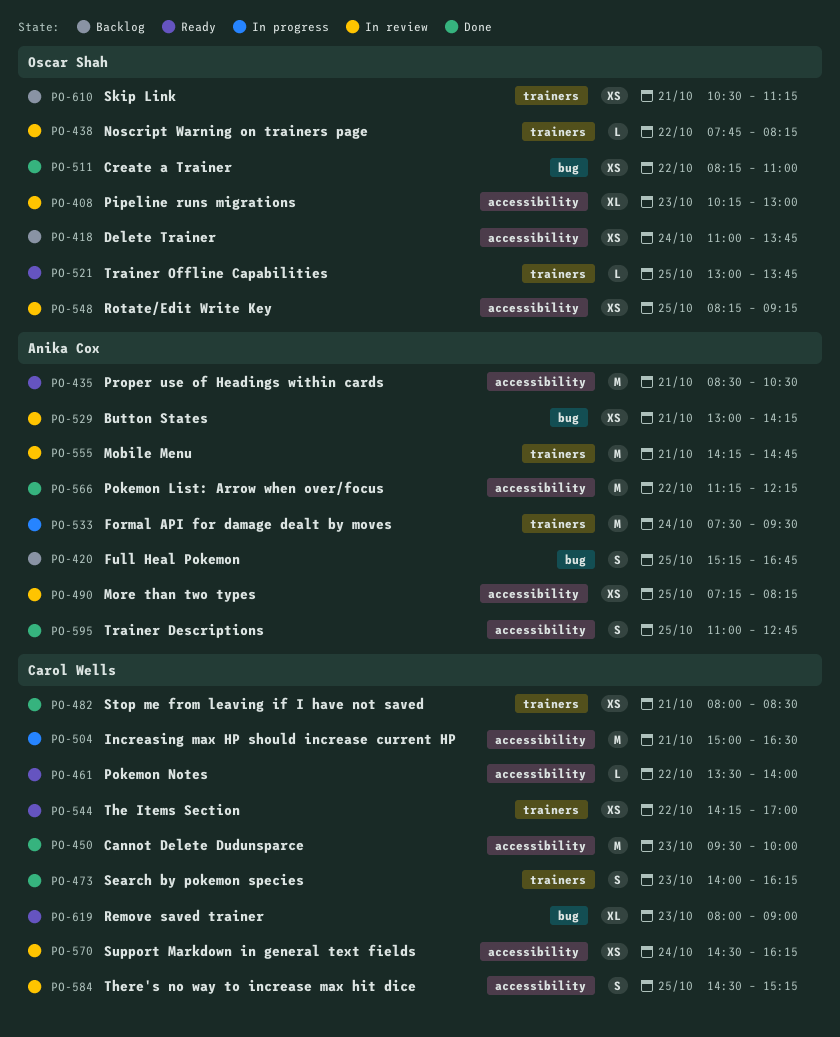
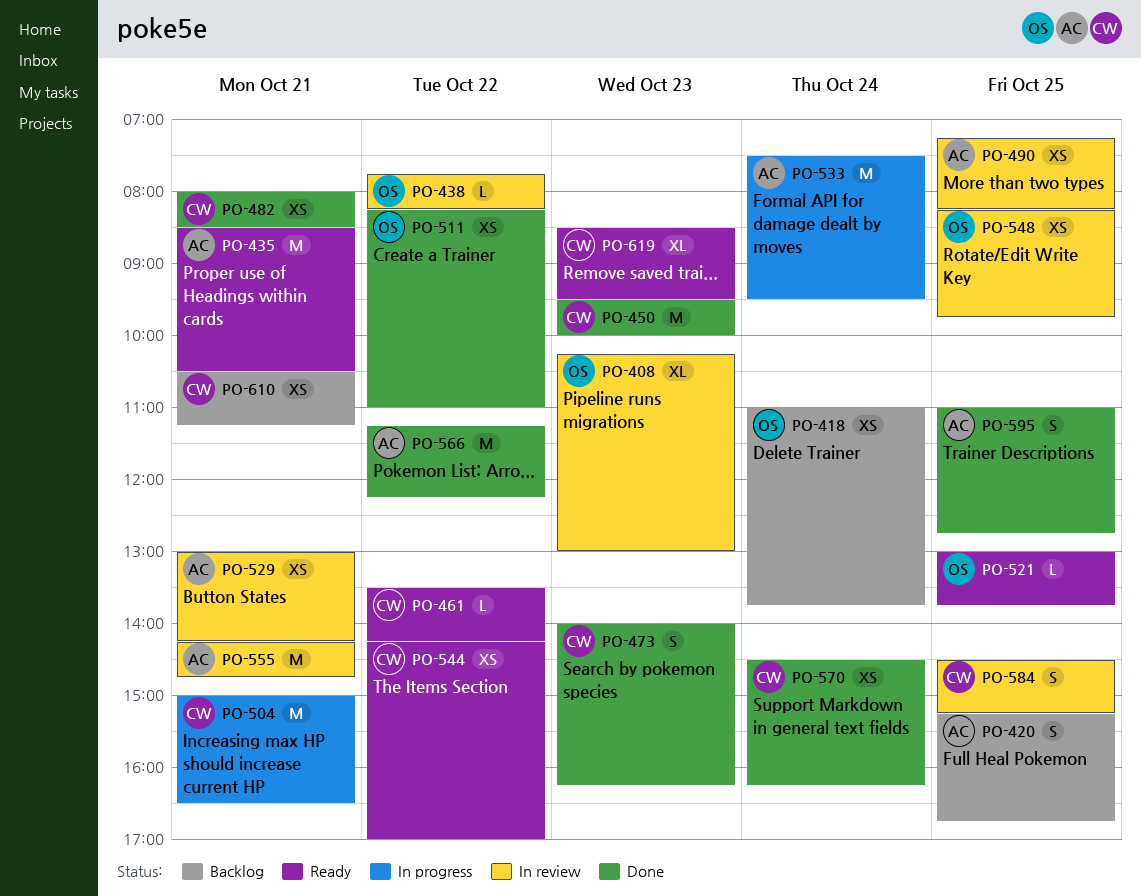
PO-461, ends: 14:00 -> 14:15
PO-548, ends: 09:15 -> 09:45
PO-570, status: In review -> Done
PO-610, owner: Oscar Shah -> Carol Wells
PO-619, begins: 08:00 -> 08:30
PO-619, ends: 09:00 -> 09:30

